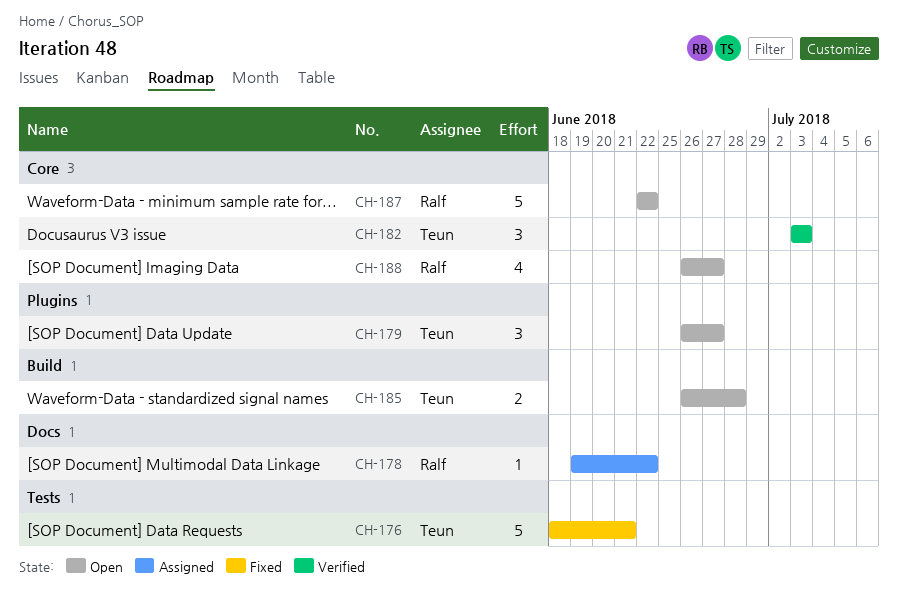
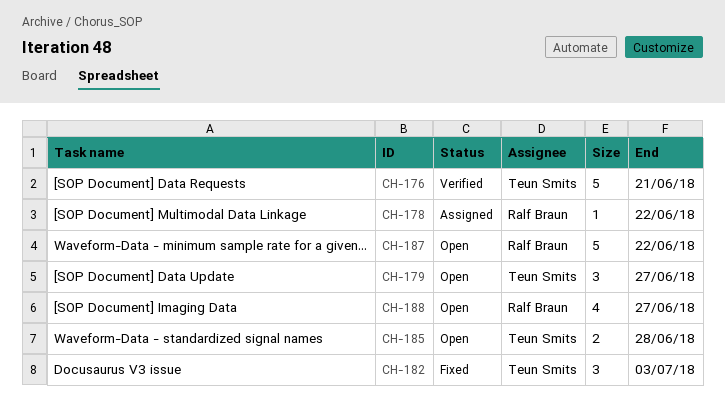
CH-176, status: Fixed -> Verified
CH-182, status: Verified -> Fixed

